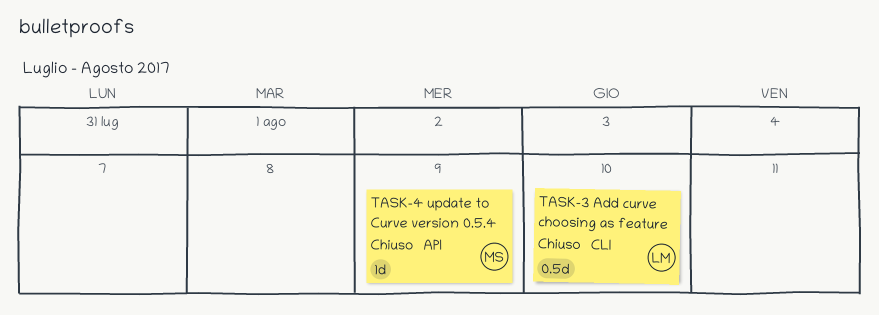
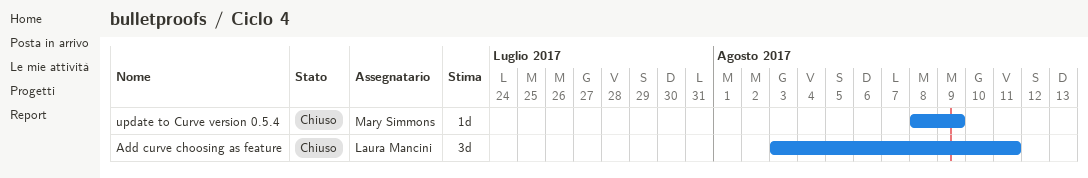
Add curve choosing as feature, estimate: 0.5d -> 3d
Add curve choosing as feature, due: Aug 10 -> Aug 11

